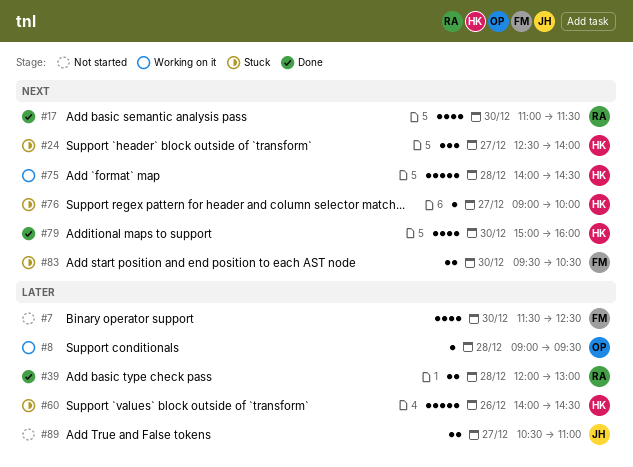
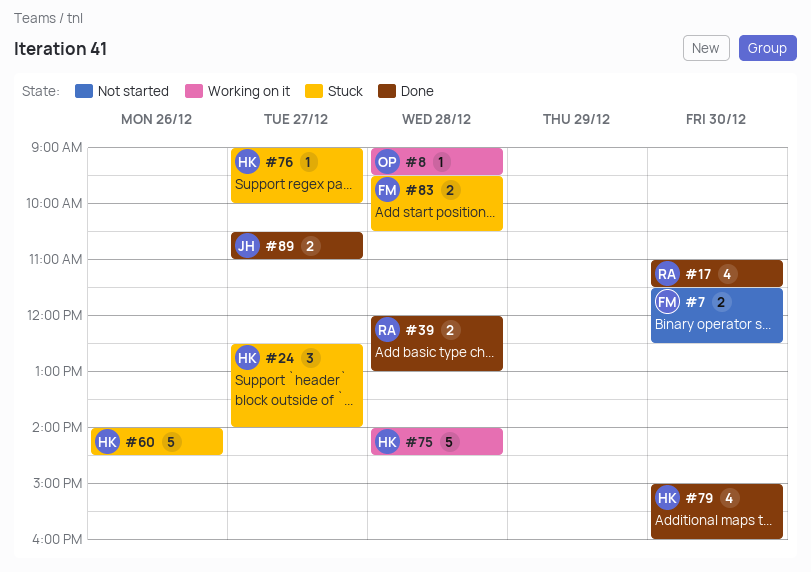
#7, estimate: 4 -> 2
#83, day: Dec 30 -> Dec 28
#89, status: Not started -> Done

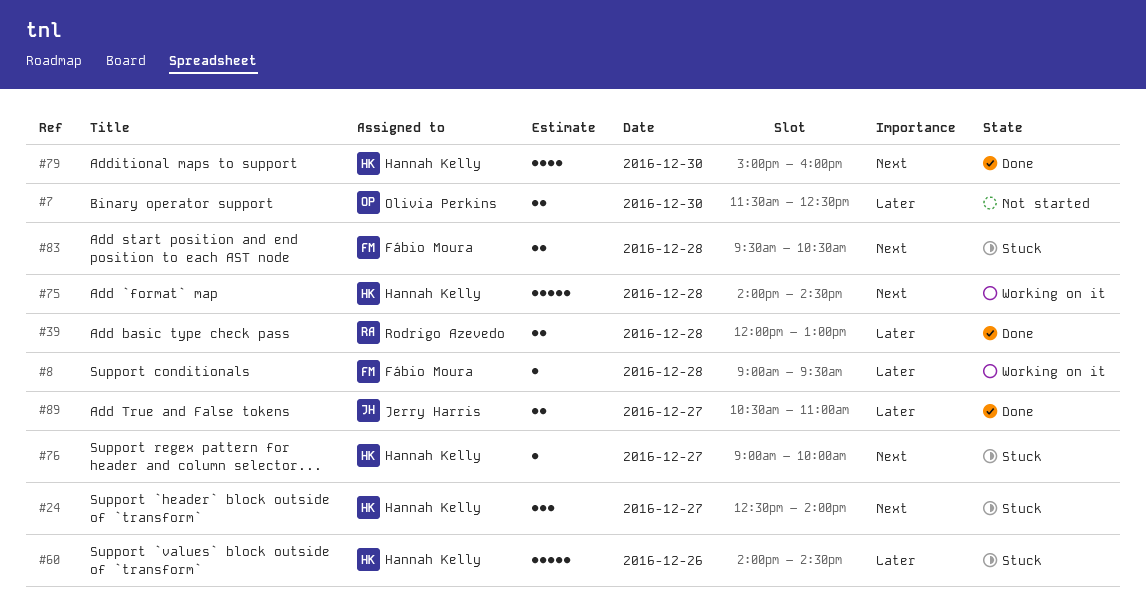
#7, owner: Fábio Moura -> Olivia Perkins
#8, owner: Olivia Perkins -> Fábio Moura
#17: present -> none

